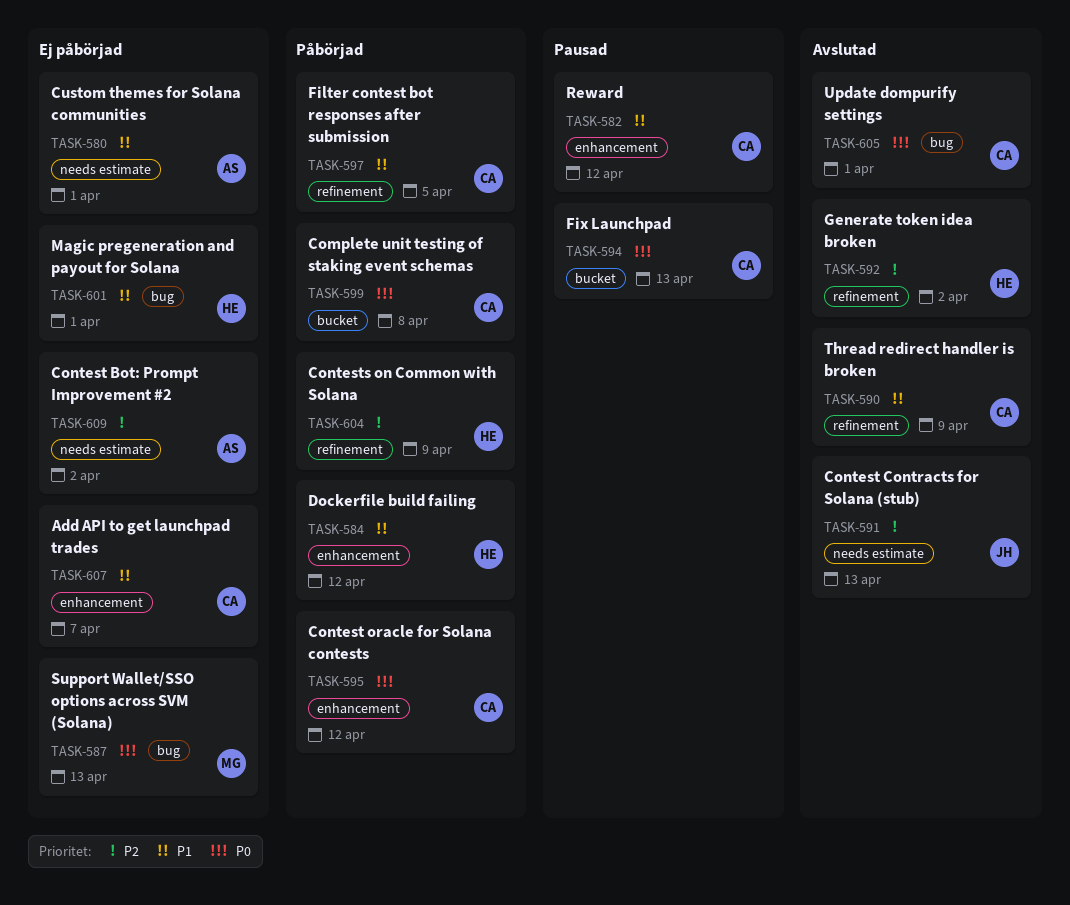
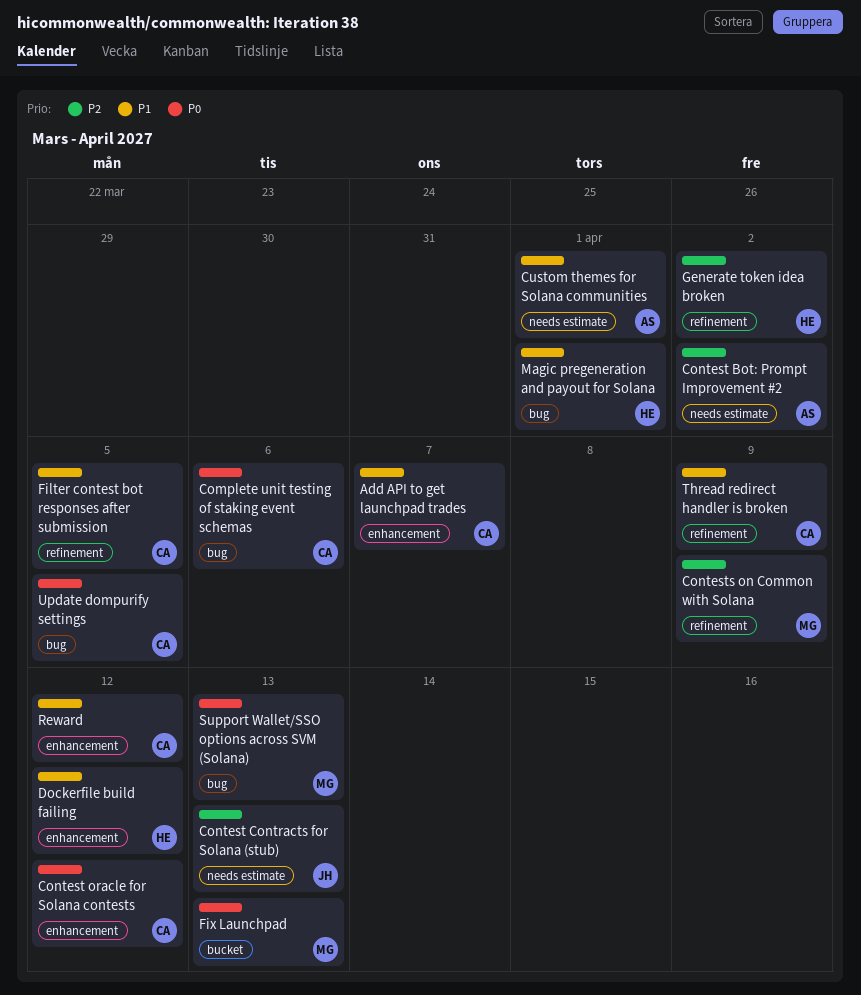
Complete unit testing of staking event schemas, label: bucket -> bug
Complete unit testing of staking event schemas, due: Apr 8 -> Apr 6
Contests on Common with Solana, owner: HE -> MG
Fix Launchpad, owner: CA -> MG
Update dompurify settings, due: Apr 1 -> Apr 5

